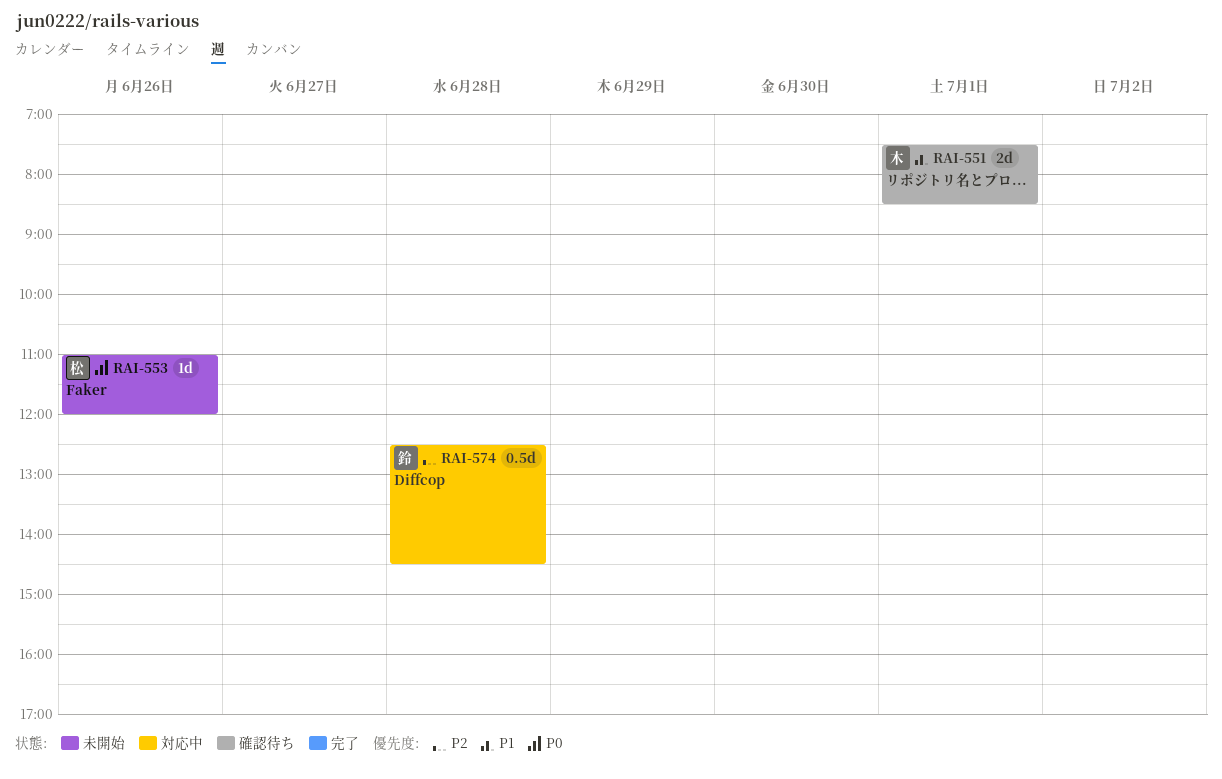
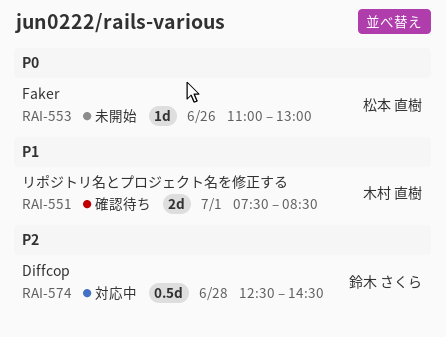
RAI-553, ends: 12:00 -> 13:00

